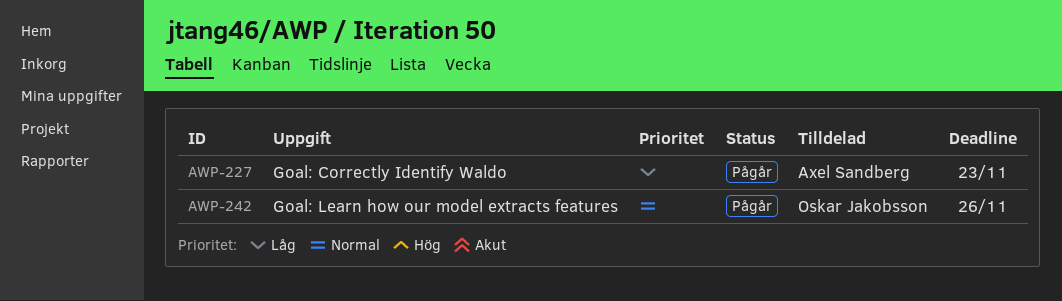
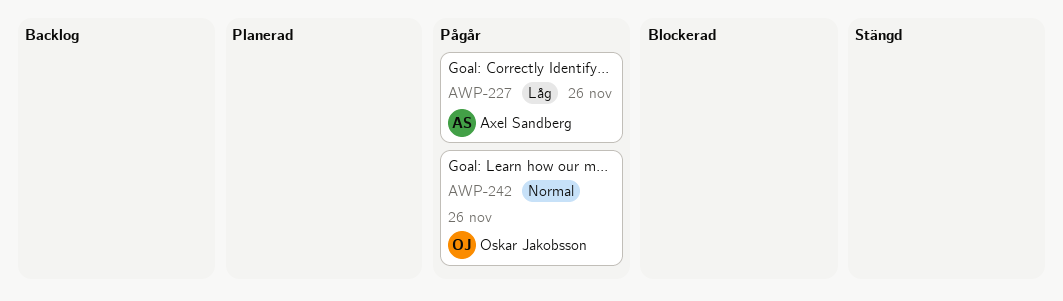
AWP-227, due: Nov 23 -> Nov 26

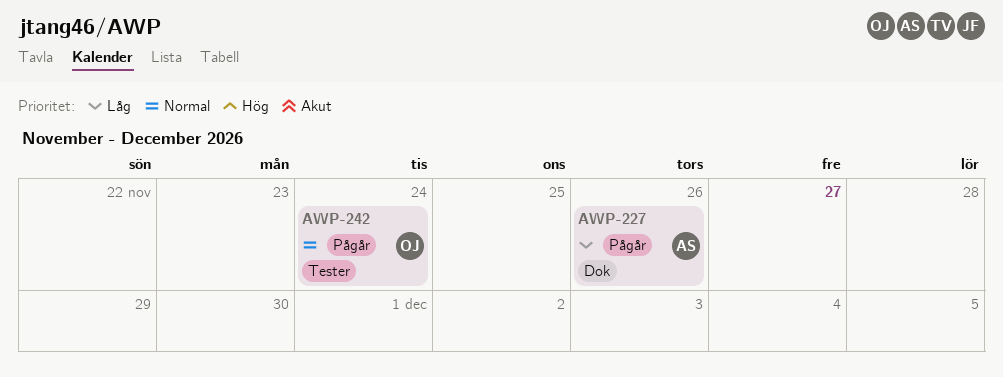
AWP-242, due: Nov 26 -> Nov 24

